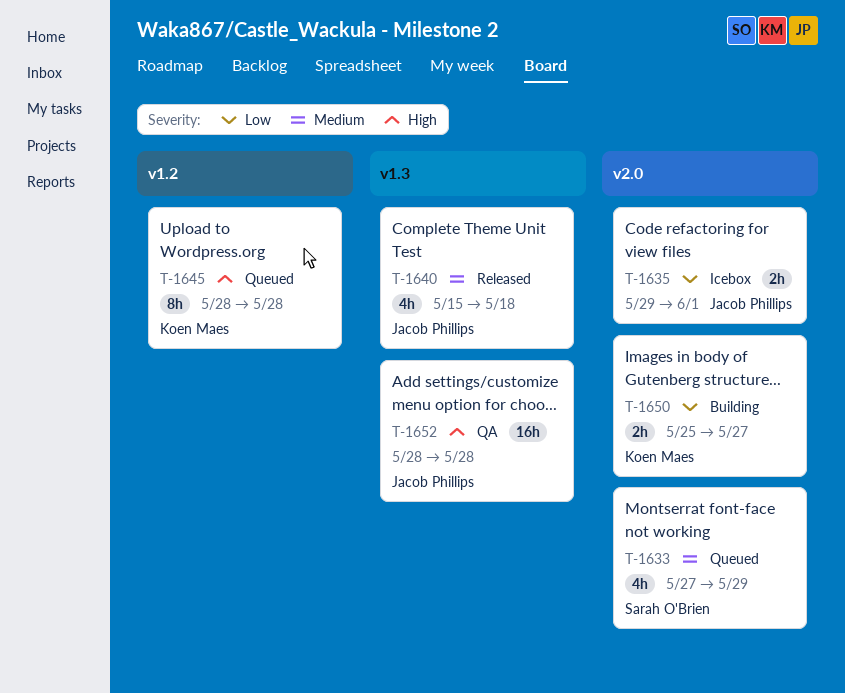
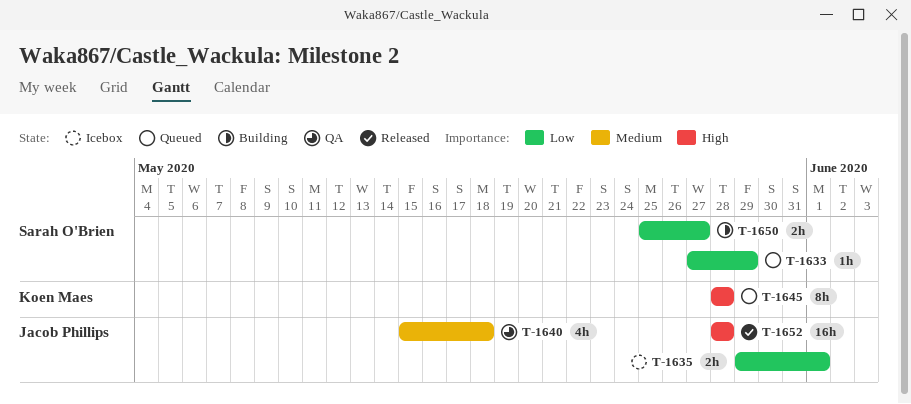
T-1633, priority: Medium -> Low
T-1633, estimate: 4h -> 1h
T-1640, status: Released -> QA
T-1650, owner: Koen Maes -> Sarah O'Brien
T-1652, status: QA -> Released

